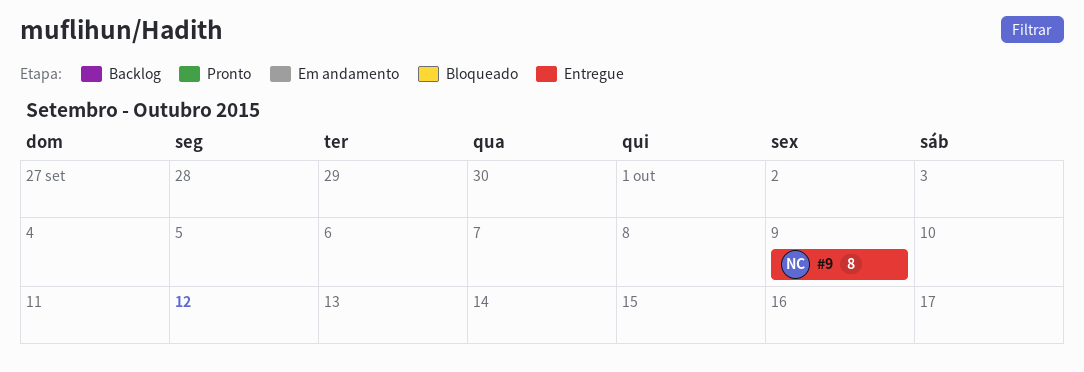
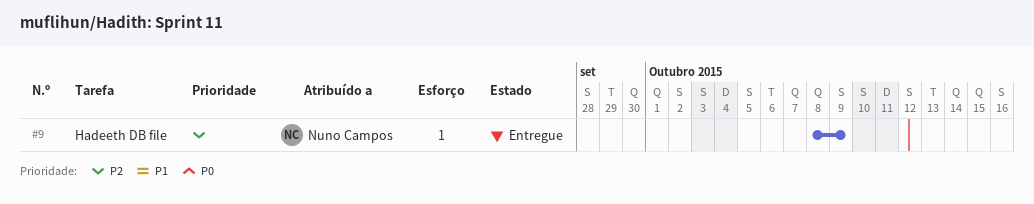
#9, estimate: 8 -> 1
#9, start: Oct 9 -> Oct 8

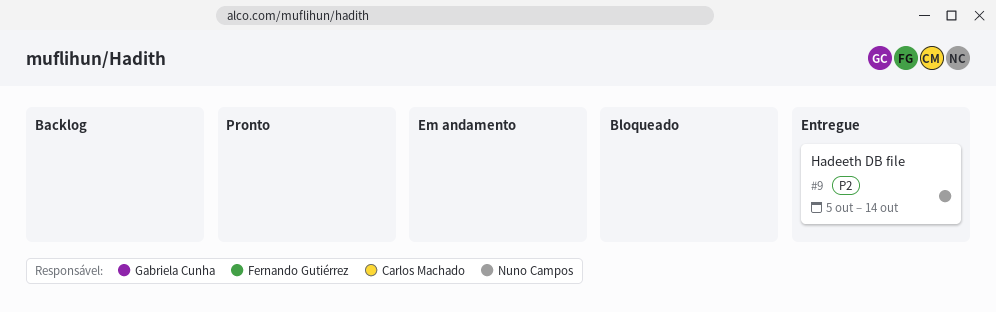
#9, start: Oct 8 -> Oct 5
#9, due: Oct 9 -> Oct 14

